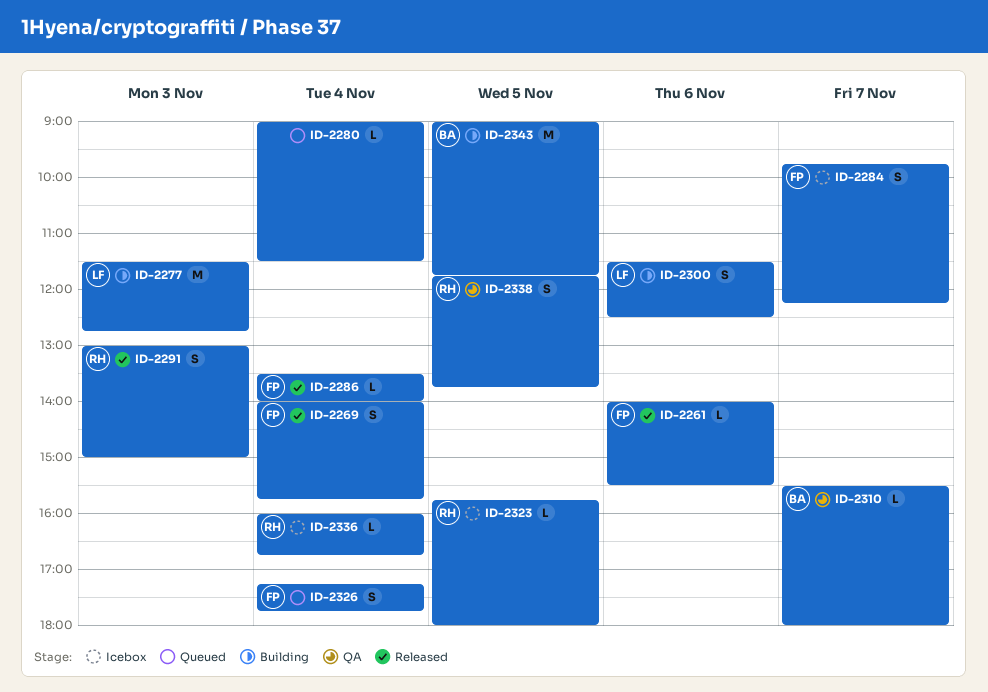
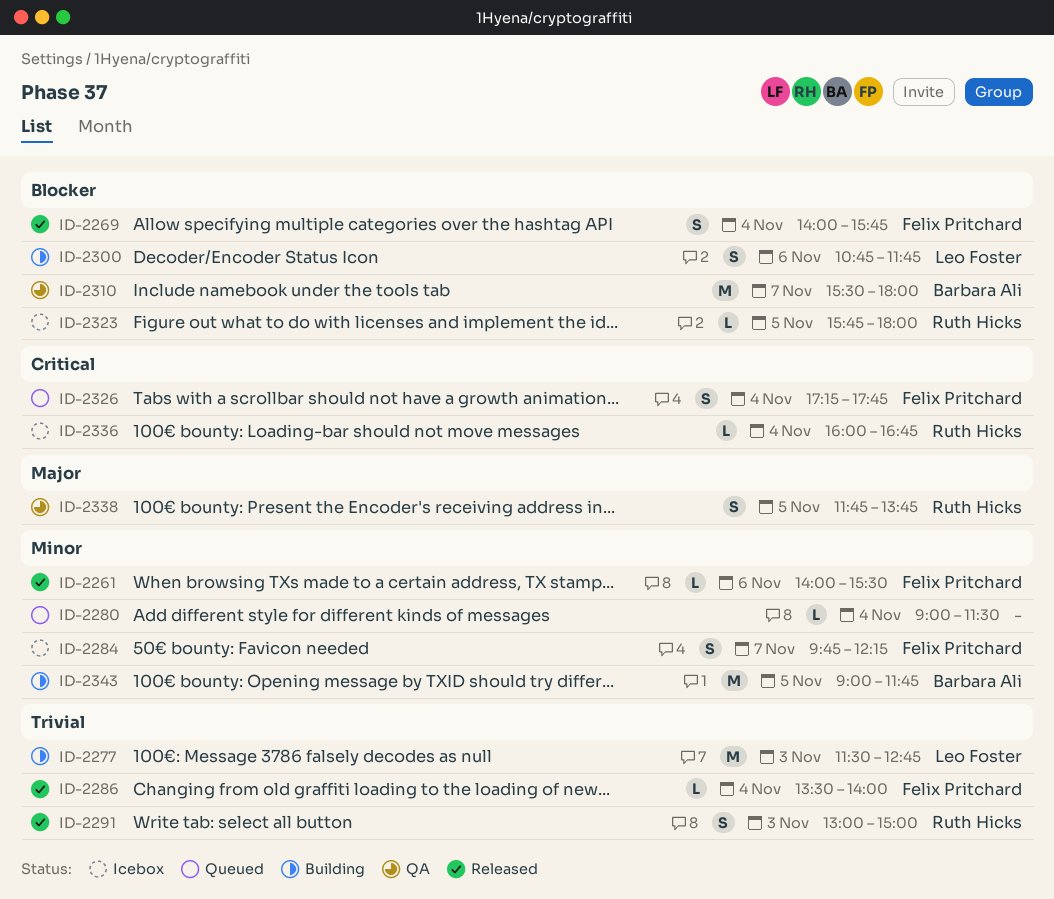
ID-2300, begins: 11:30 -> 10:45
ID-2300, ends: 12:30 -> 11:45
ID-2310, estimate: L -> M

